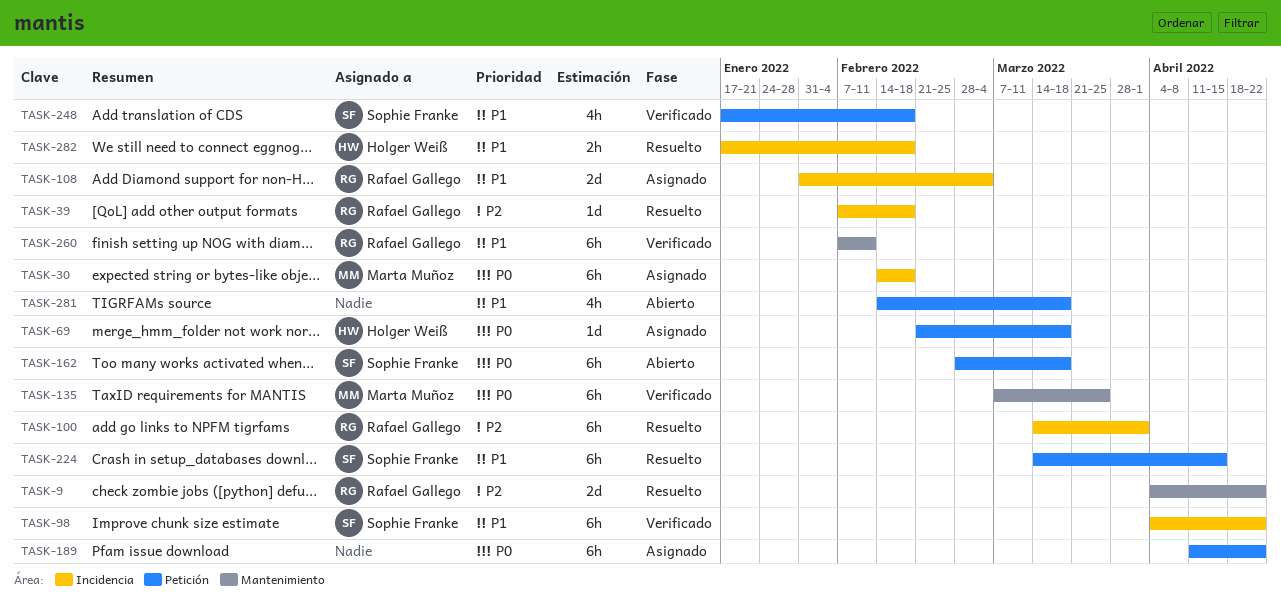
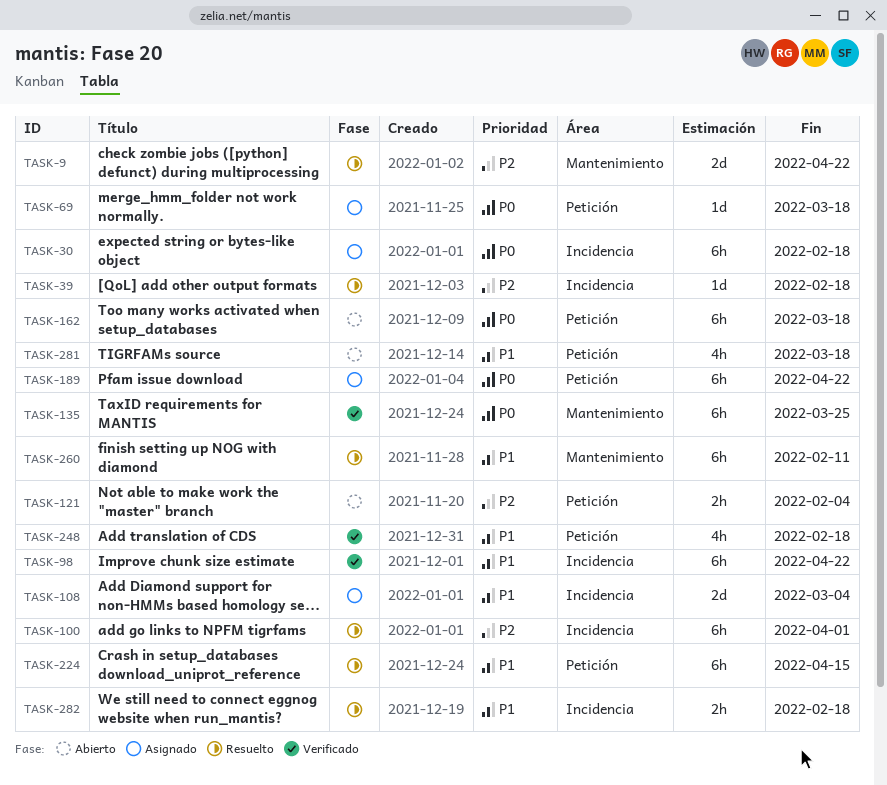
TASK-121: none -> present
TASK-260, status: Verificado -> Resuelto

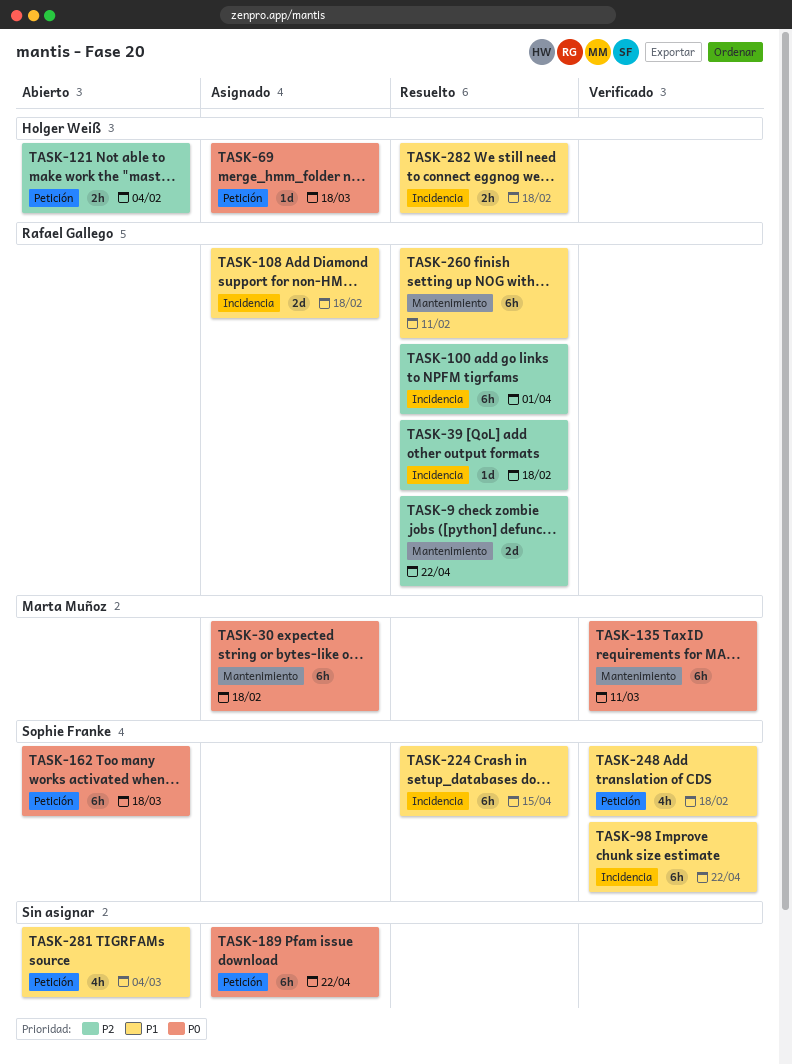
TASK-30, label: Incidencia -> Mantenimiento
TASK-108, due: Mar 4 -> Feb 18
TASK-135, due: Mar 25 -> Mar 11
TASK-224, label: Petición -> Incidencia
TASK-281, due: Mar 18 -> Mar 4

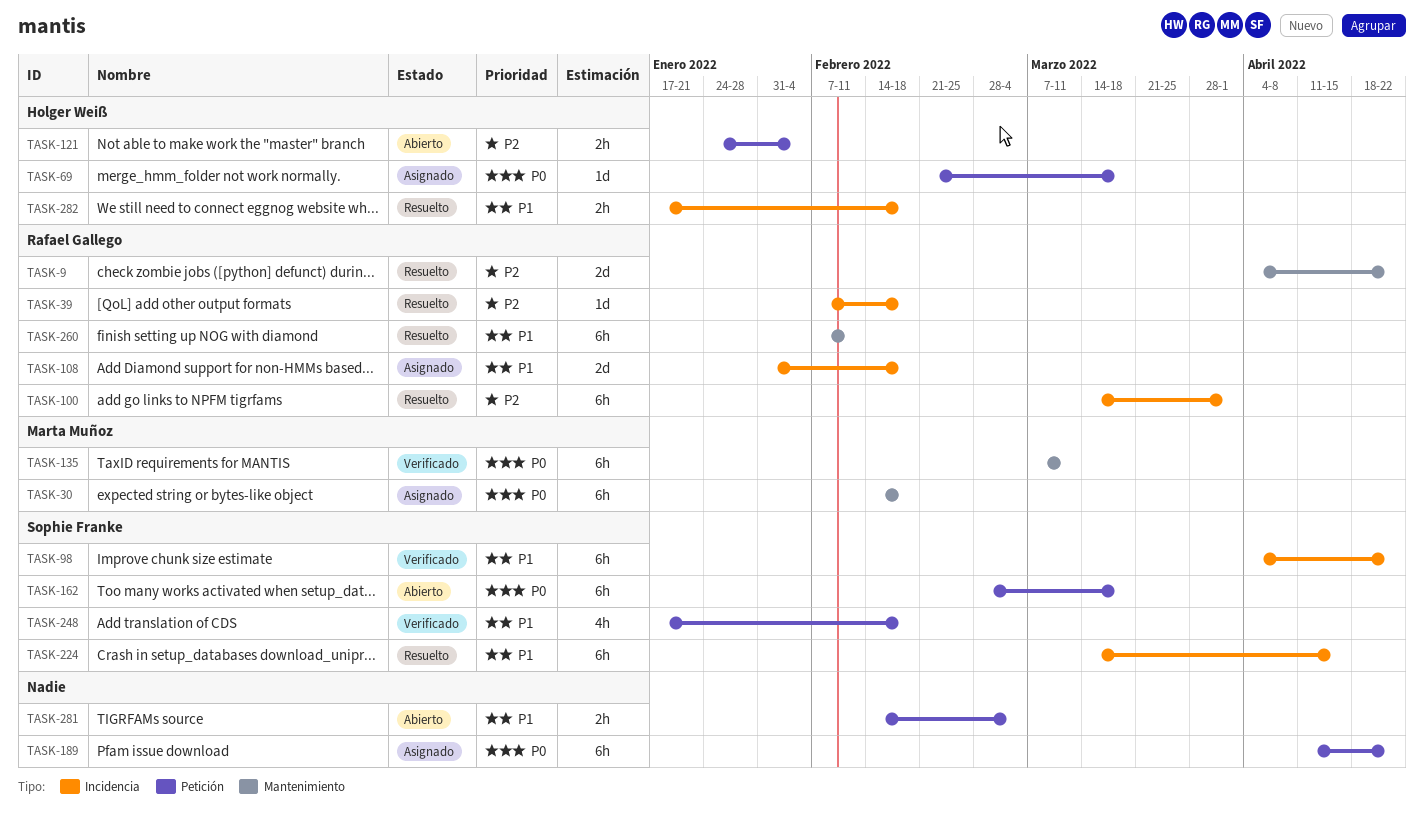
TASK-281, estimate: 4h -> 2h

